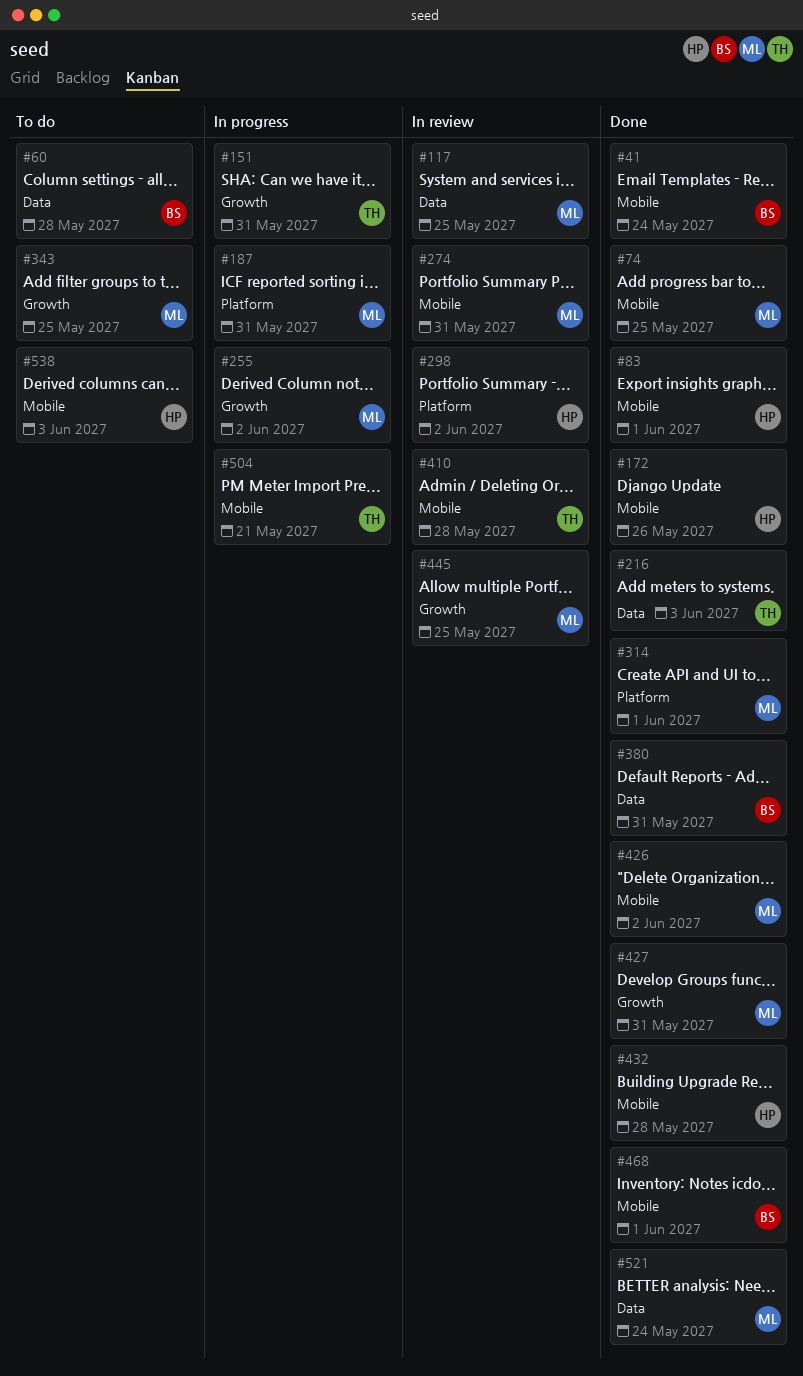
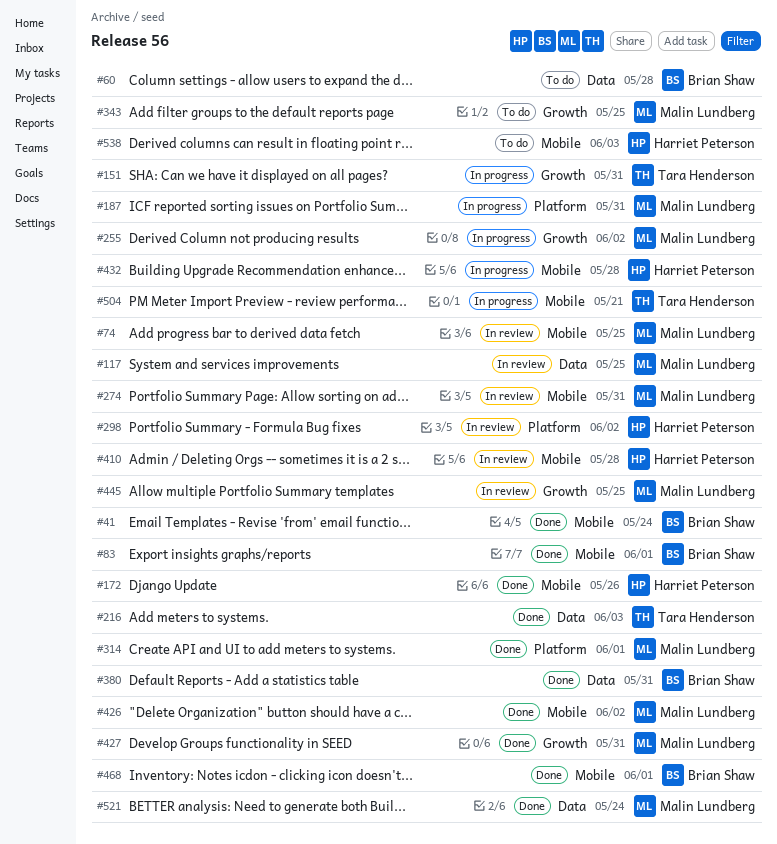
#74, status: Done -> In review
#83, owner: Harriet Peterson -> Brian Shaw
#410, owner: Tara Henderson -> Harriet Peterson
#432, status: Done -> In progress

